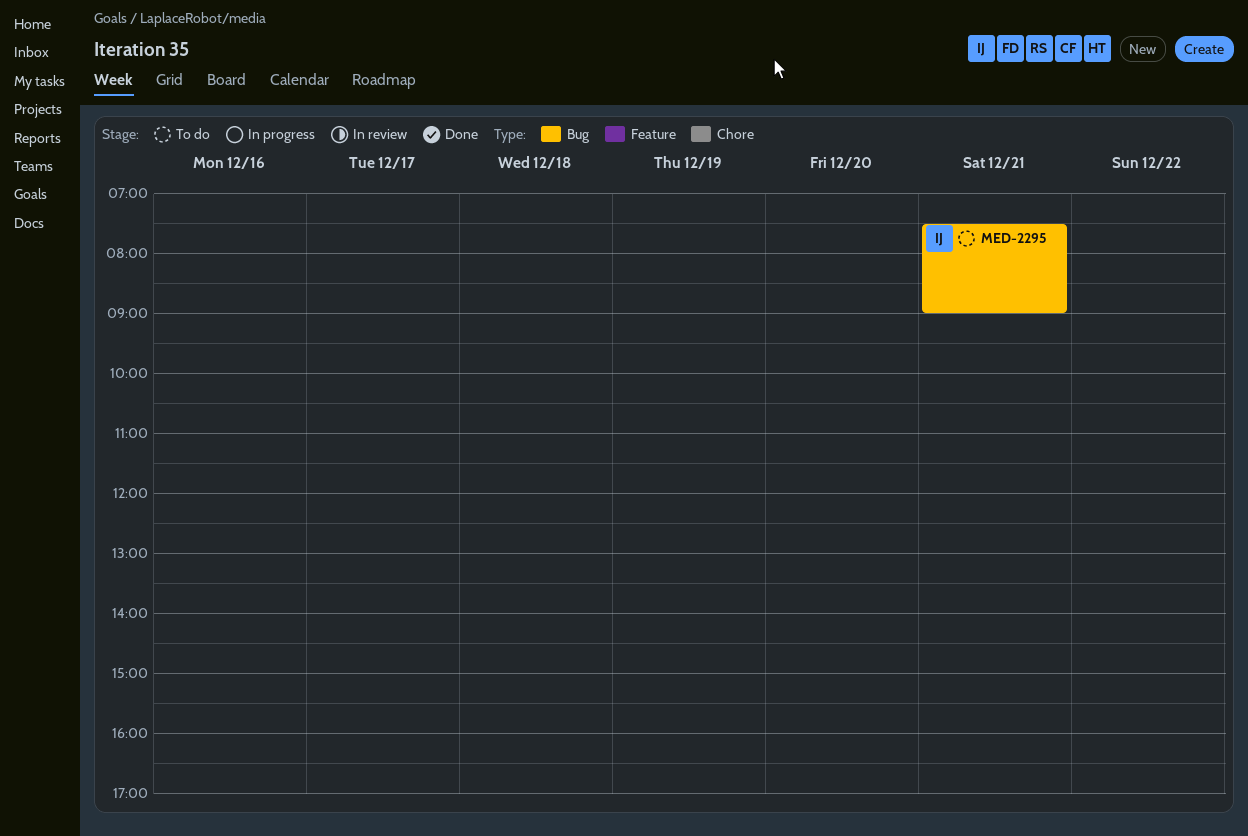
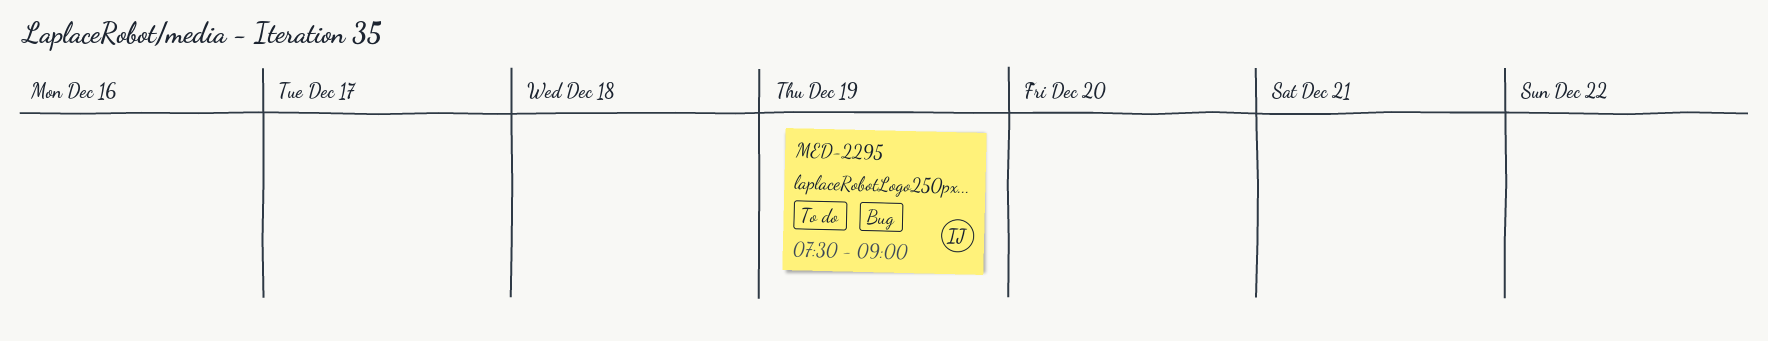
MED-2295, day: Dec 21 -> Dec 19

